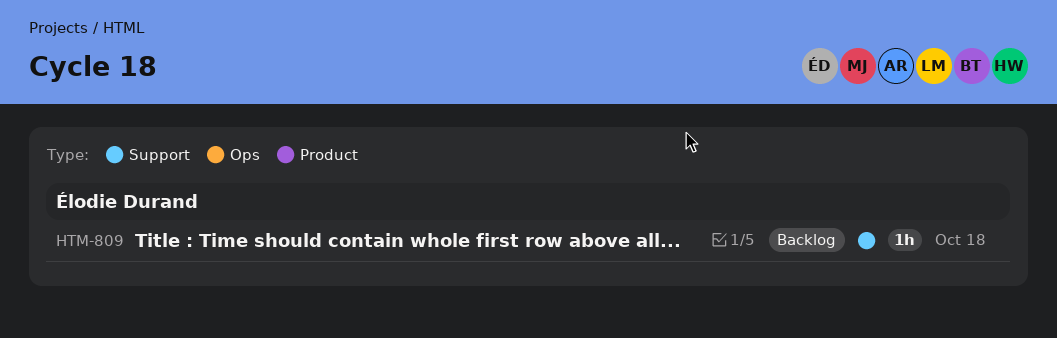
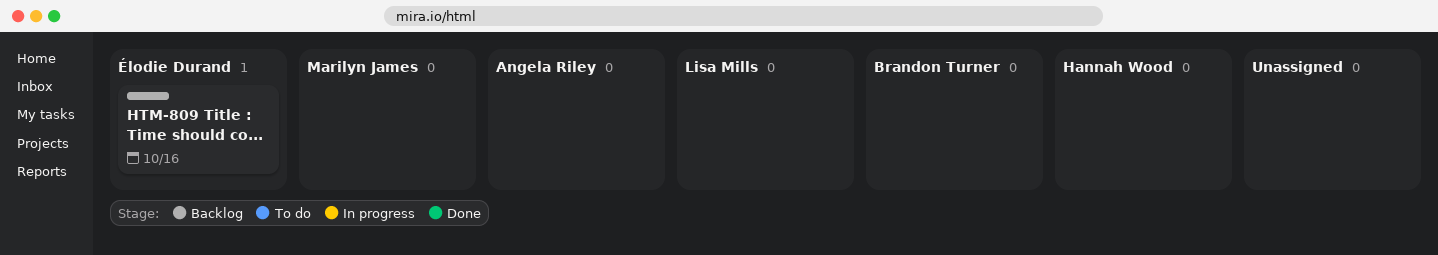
HTM-809, due: Oct 18 -> Oct 16

